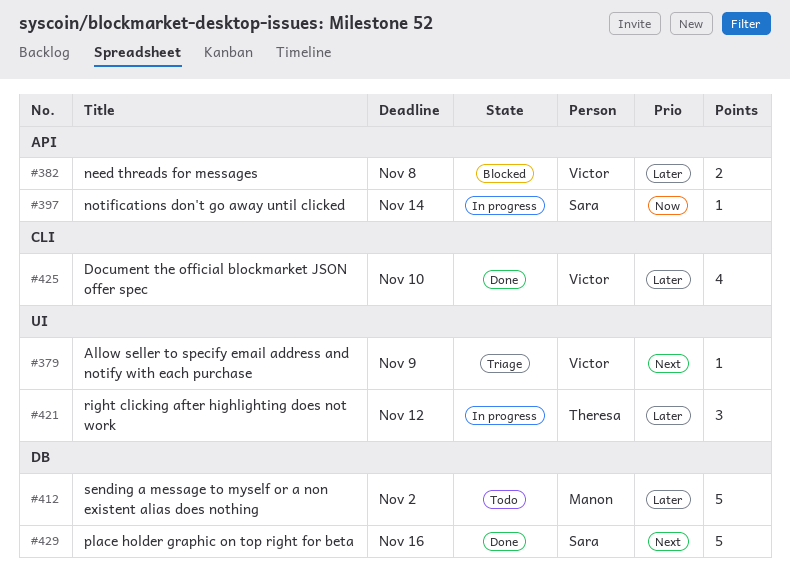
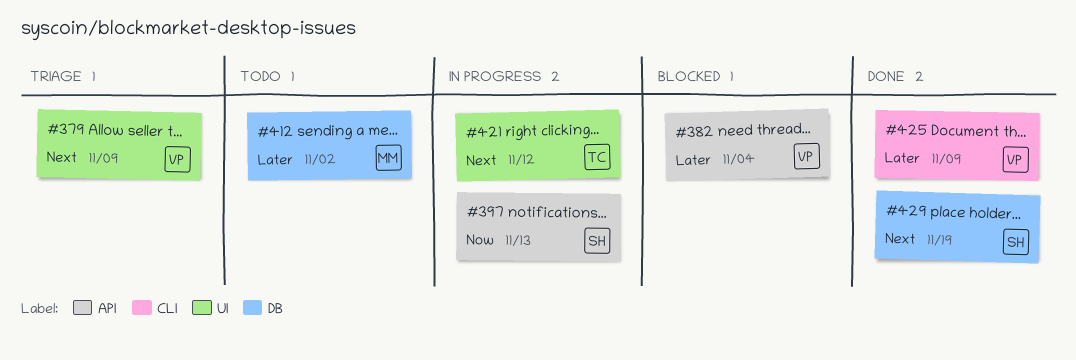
#382, due: Nov 8 -> Nov 4
#397, due: Nov 14 -> Nov 13
#421, priority: Later -> Next
#425, due: Nov 10 -> Nov 9
#429, due: Nov 16 -> Nov 19

